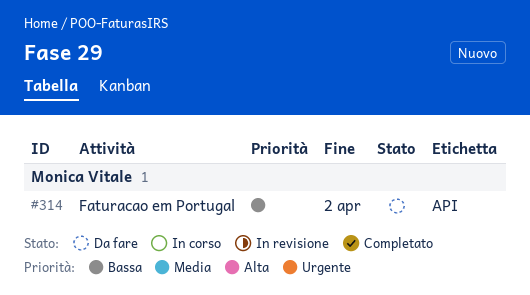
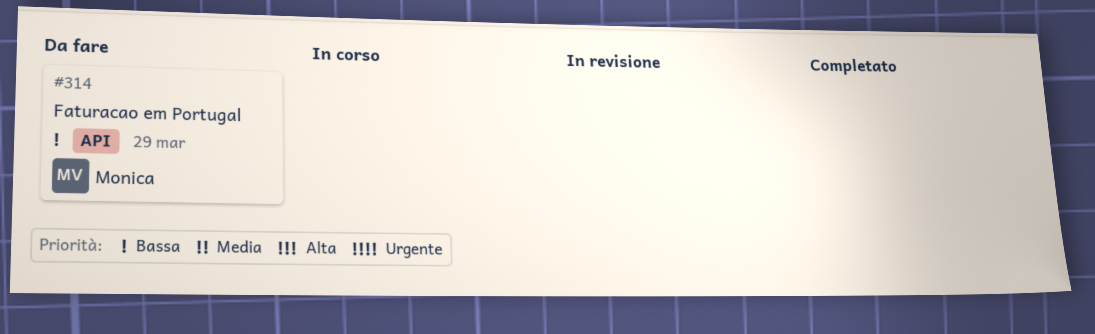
#314, due: Apr 2 -> Mar 29

